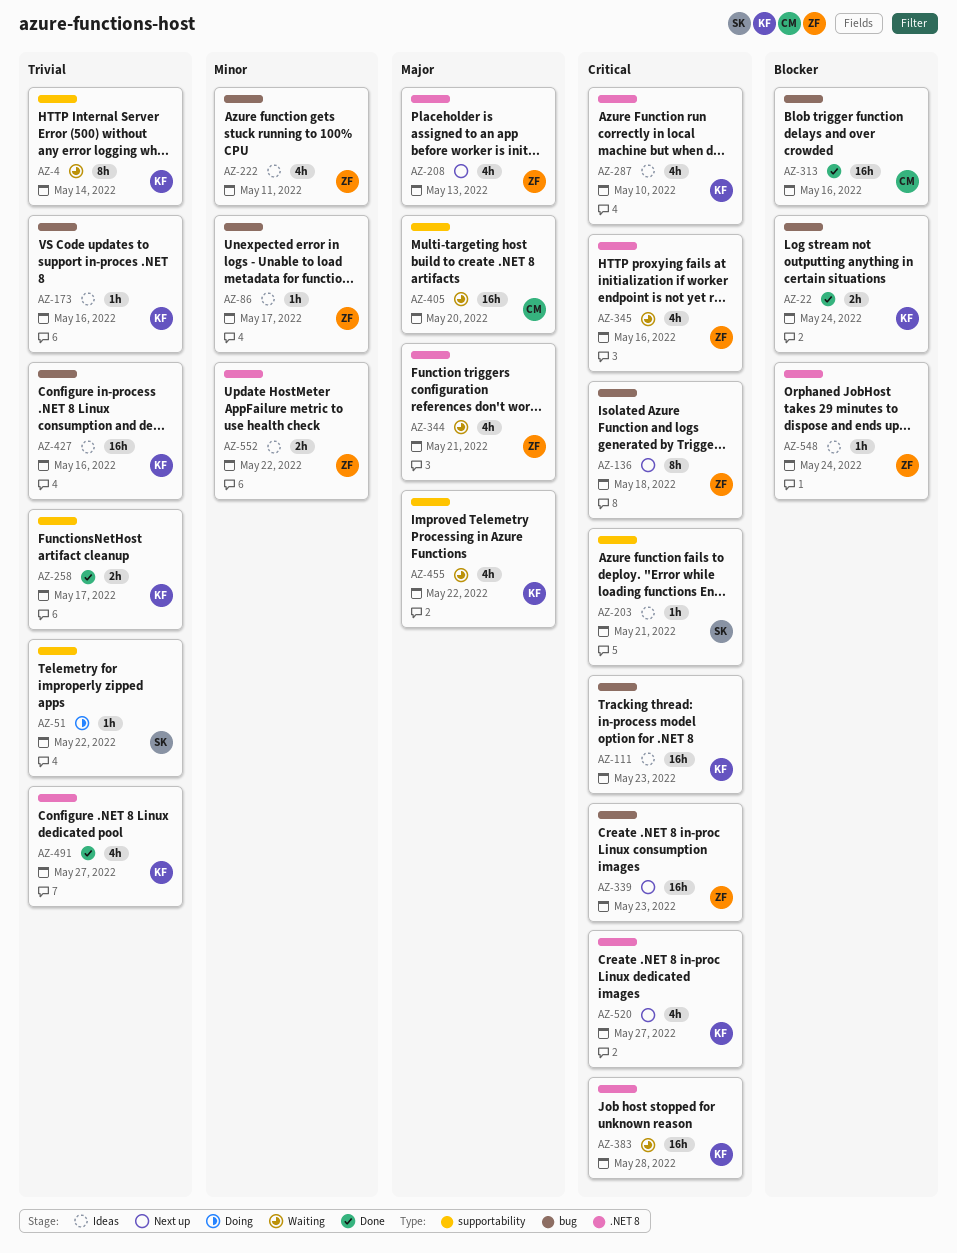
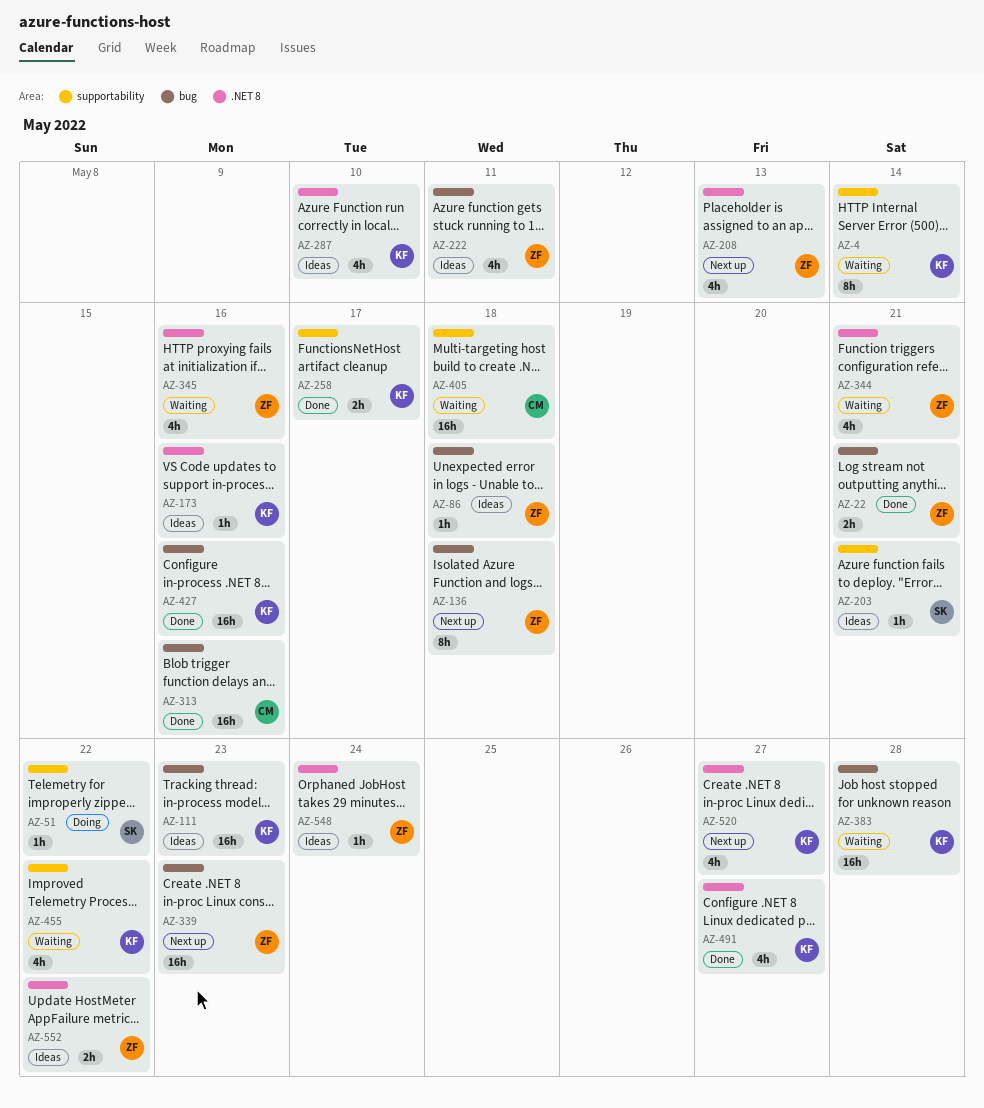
AZ-22, owner: KF -> ZF
AZ-22, due: May 24 -> May 21
AZ-86, due: May 17 -> May 18
AZ-173, label: bug -> .NET 8
AZ-383, label: .NET 8 -> bug
AZ-405, due: May 20 -> May 18
AZ-427, status: Ideas -> Done

